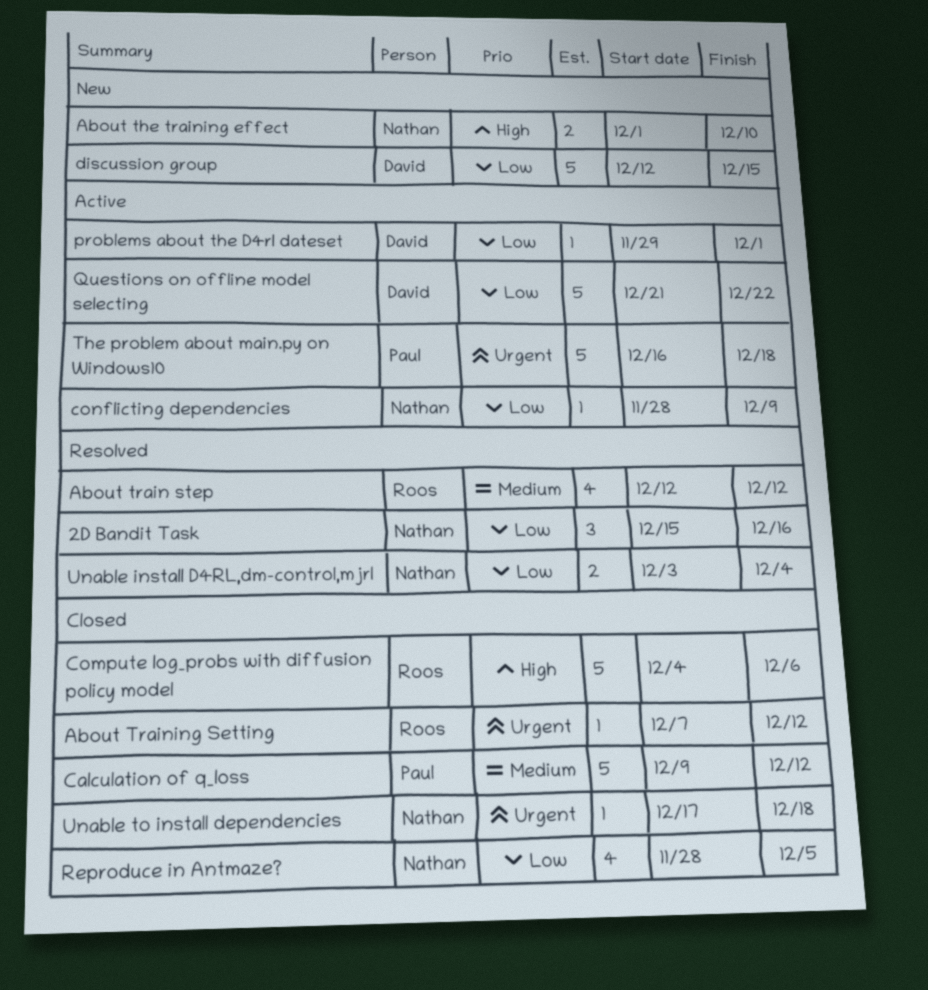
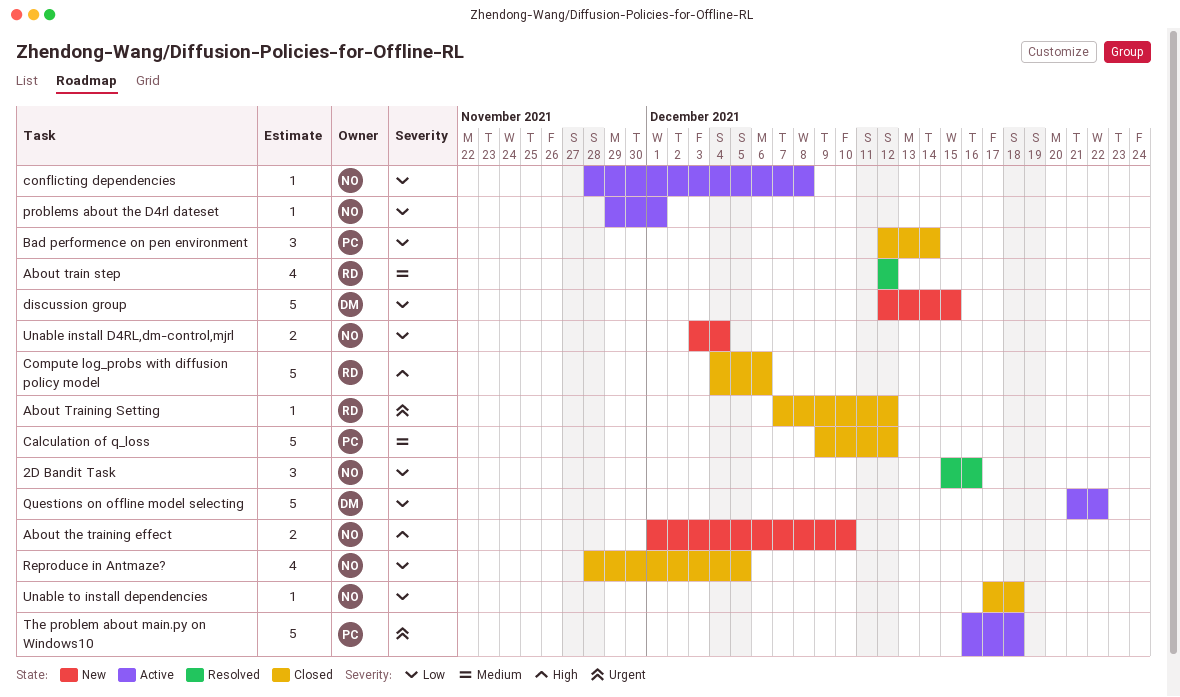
Bad performence on pen environment: none -> present
conflicting dependencies, due: Dec 9 -> Dec 8
problems about the D4rl dateset, owner: David -> Nathan
Unable install D4RL,dm-control,mjrl, status: Resolved -> New
Unable to install dependencies, priority: Urgent -> Low

